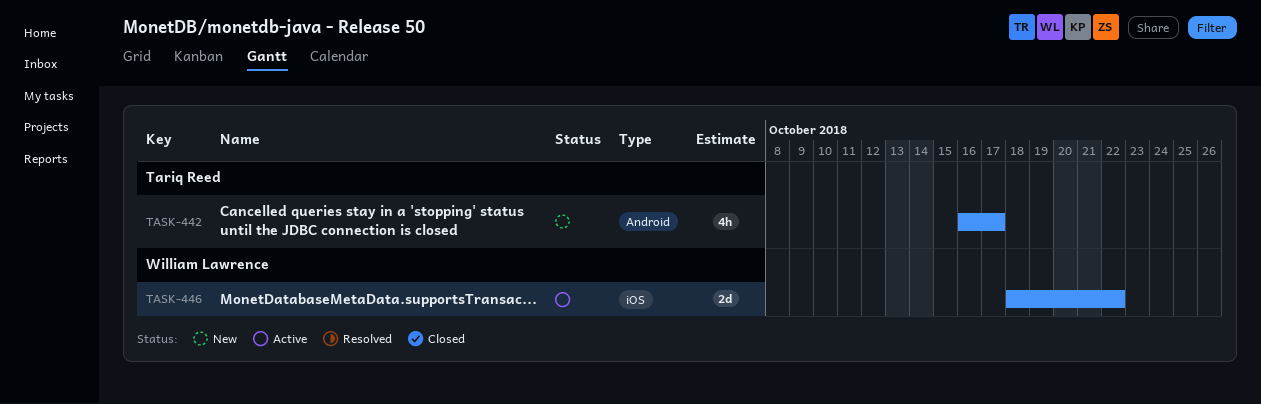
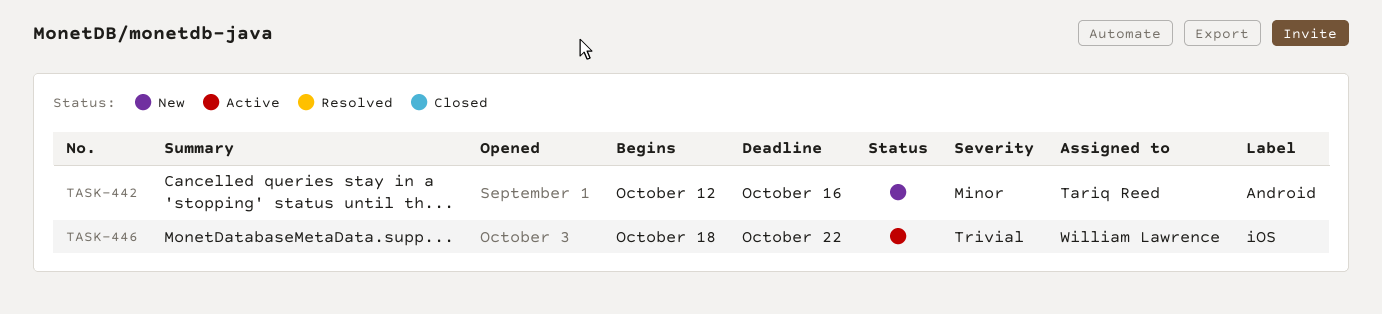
TASK-442, start: Oct 16 -> Oct 12
TASK-442, due: Oct 17 -> Oct 16

